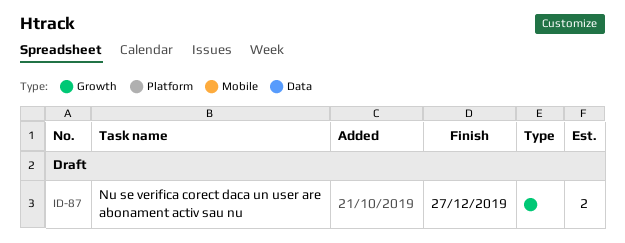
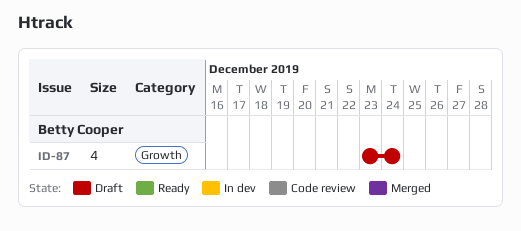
ID-87, estimate: 2 -> 4
ID-87, due: Dec 27 -> Dec 24

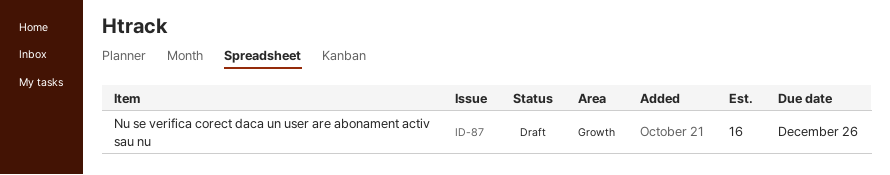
ID-87, estimate: 4 -> 16
ID-87, due: Dec 24 -> Dec 26

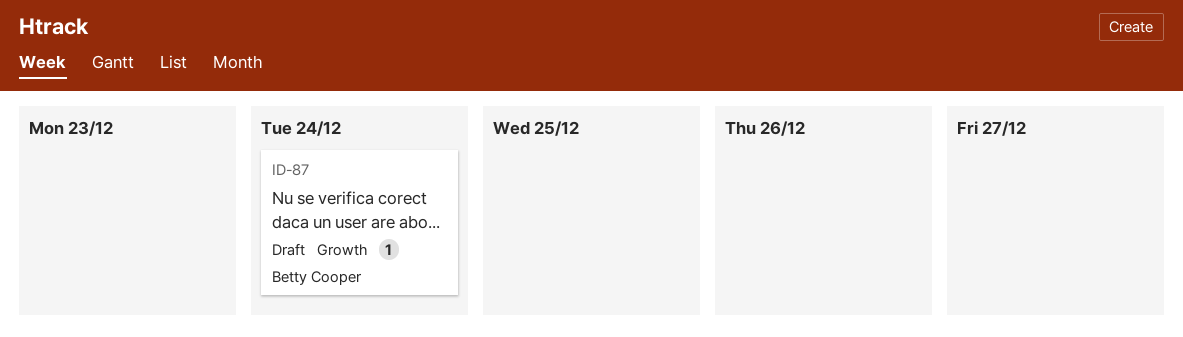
ID-87, estimate: 16 -> 1
ID-87, due: Dec 26 -> Dec 24

